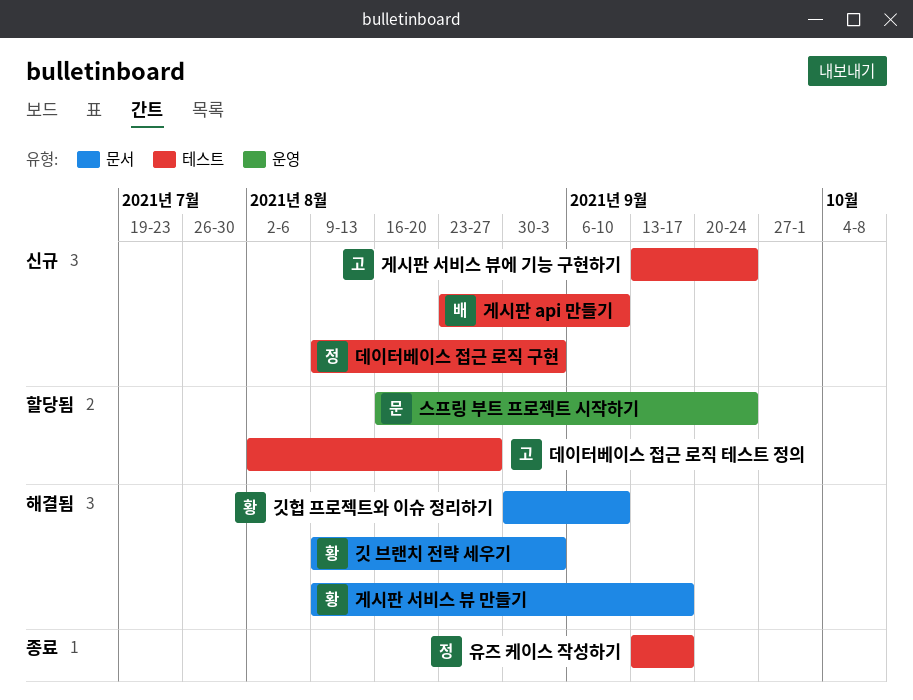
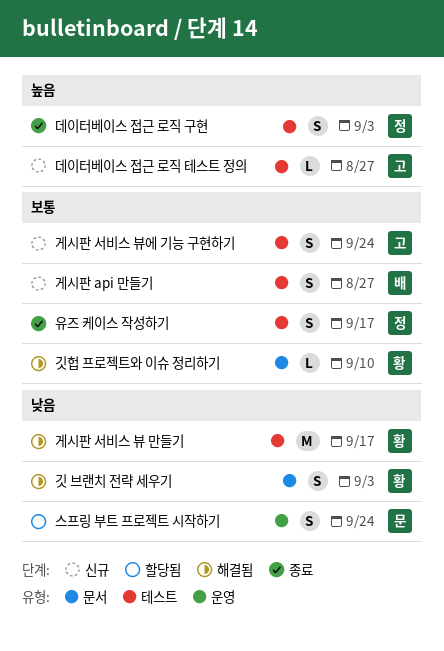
게시판 api 만들기, due: Sep 10 -> Aug 27
게시판 서비스 뷰 만들기, label: 문서 -> 테스트
데이터베이스 접근 로직 구현, status: 신규 -> 종료
데이터베이스 접근 로직 테스트 정의, status: 할당됨 -> 신규

